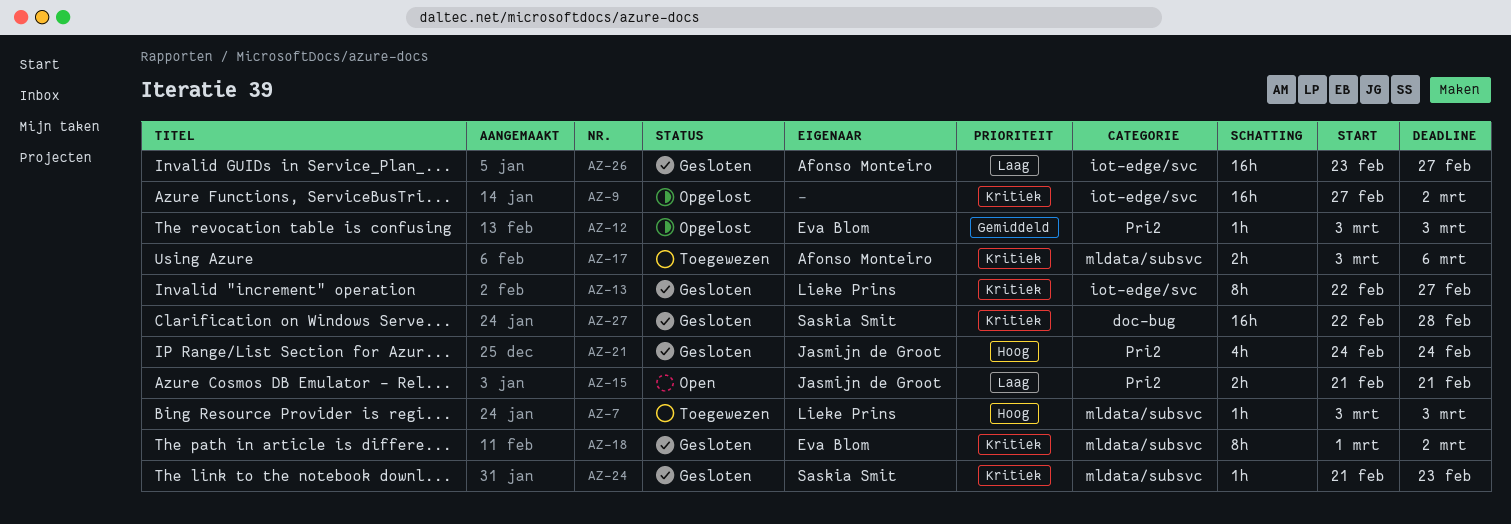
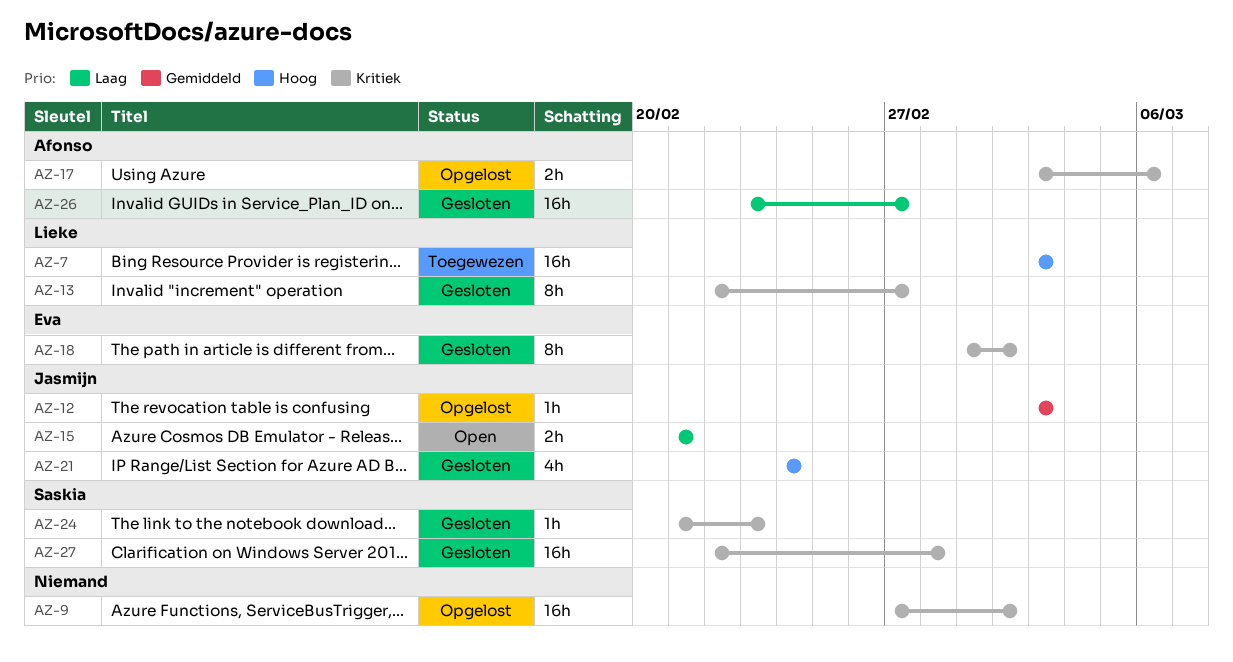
AZ-7, estimate: 1h -> 16h
AZ-12, owner: Eva Blom -> Jasmijn de Groot
AZ-17, status: Toegewezen -> Opgelost

